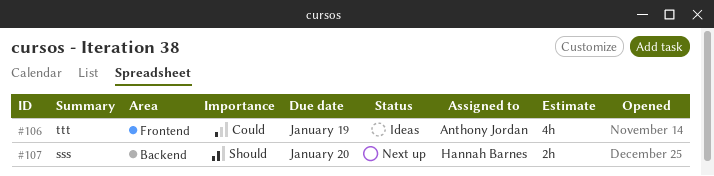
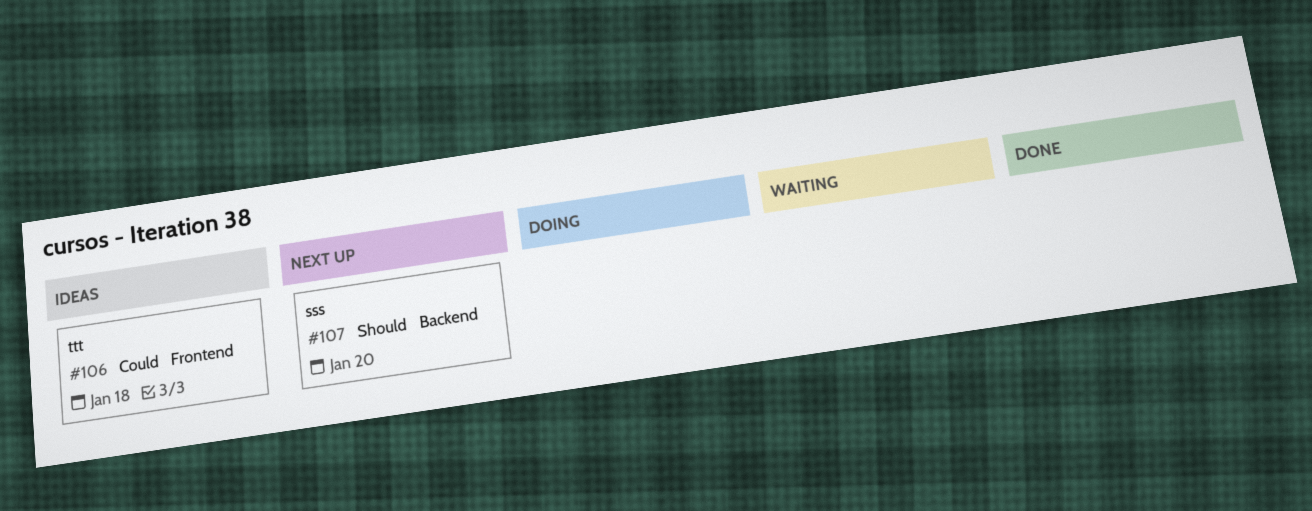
#106, due: Jan 19 -> Jan 18

